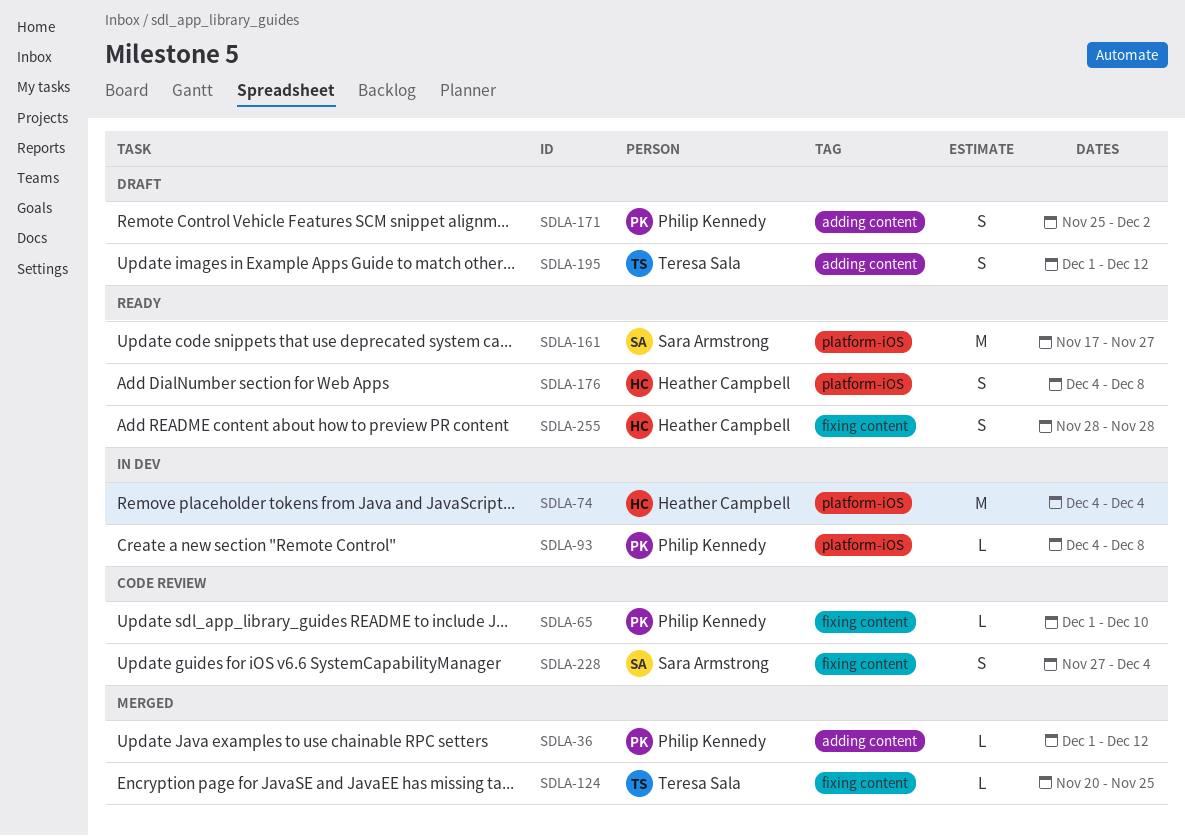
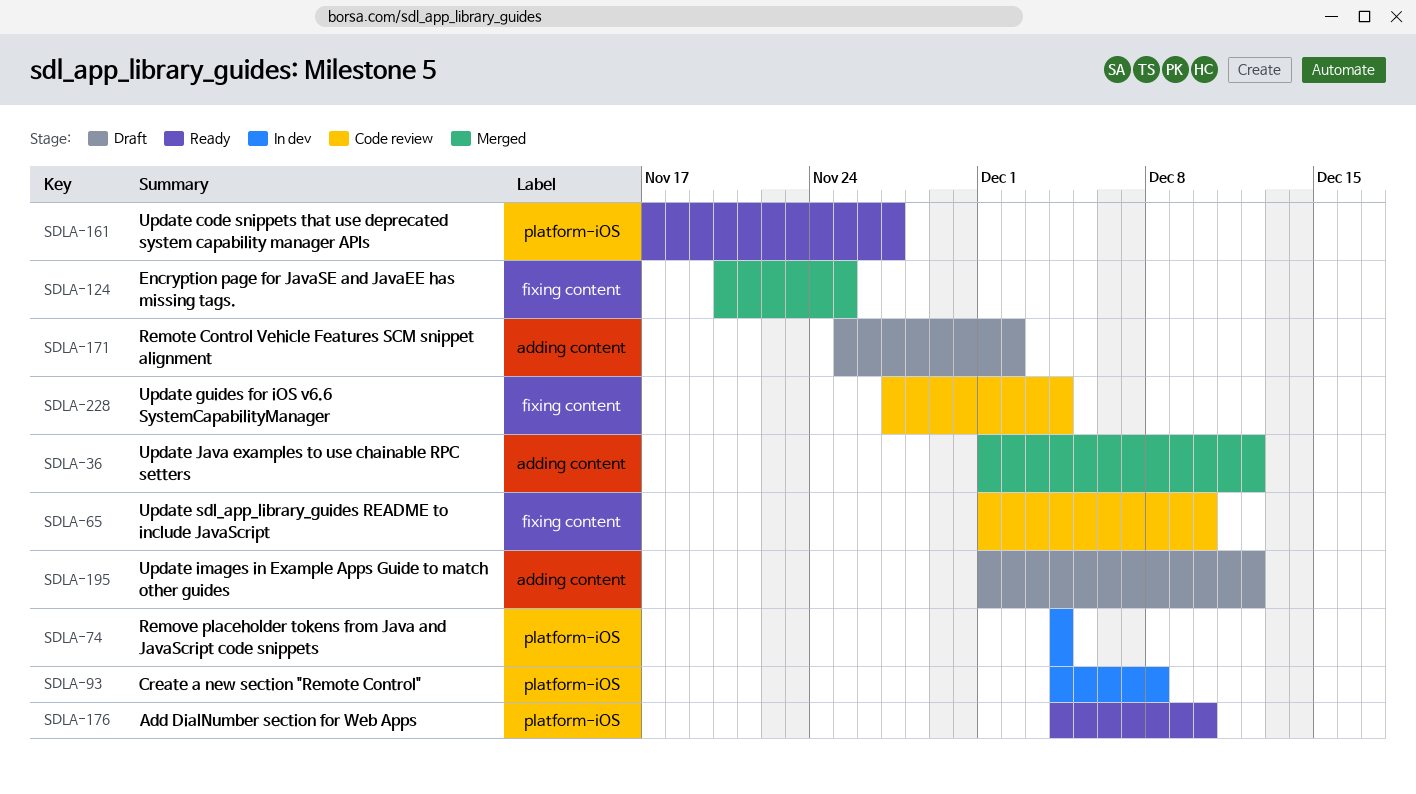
SDLA-176, due: Dec 8 -> Dec 10
SDLA-255: present -> none

